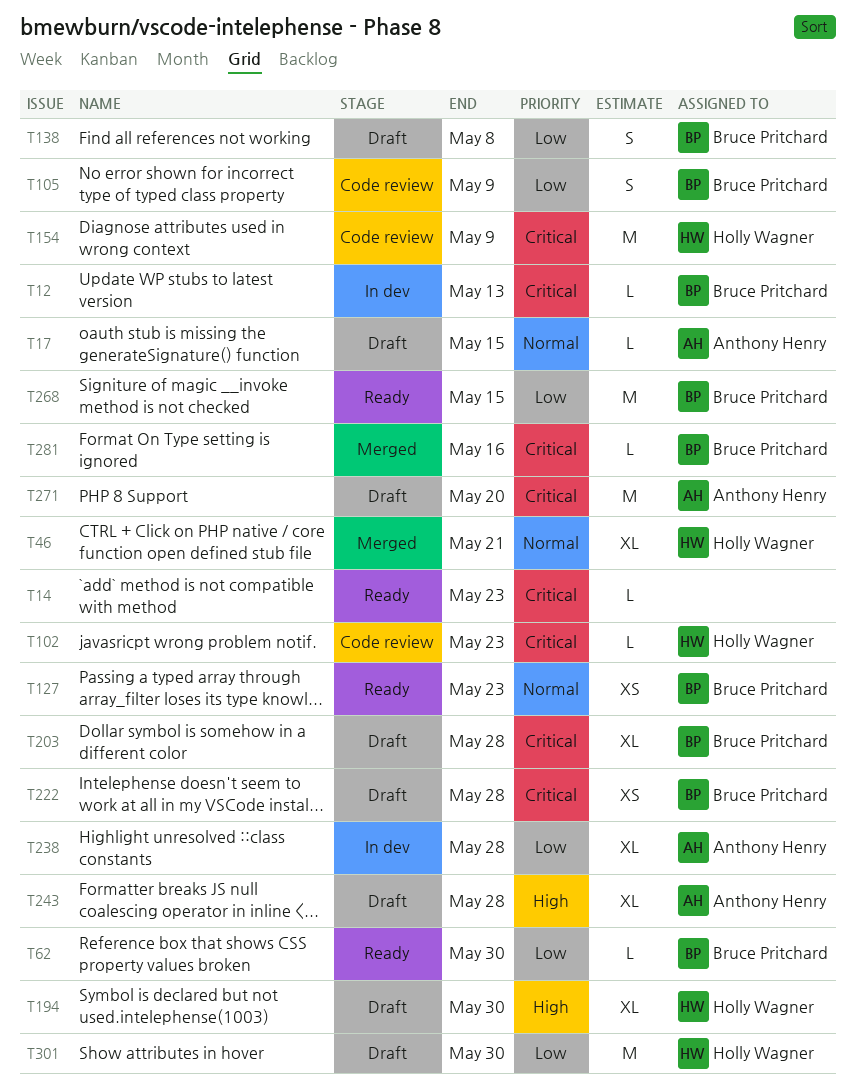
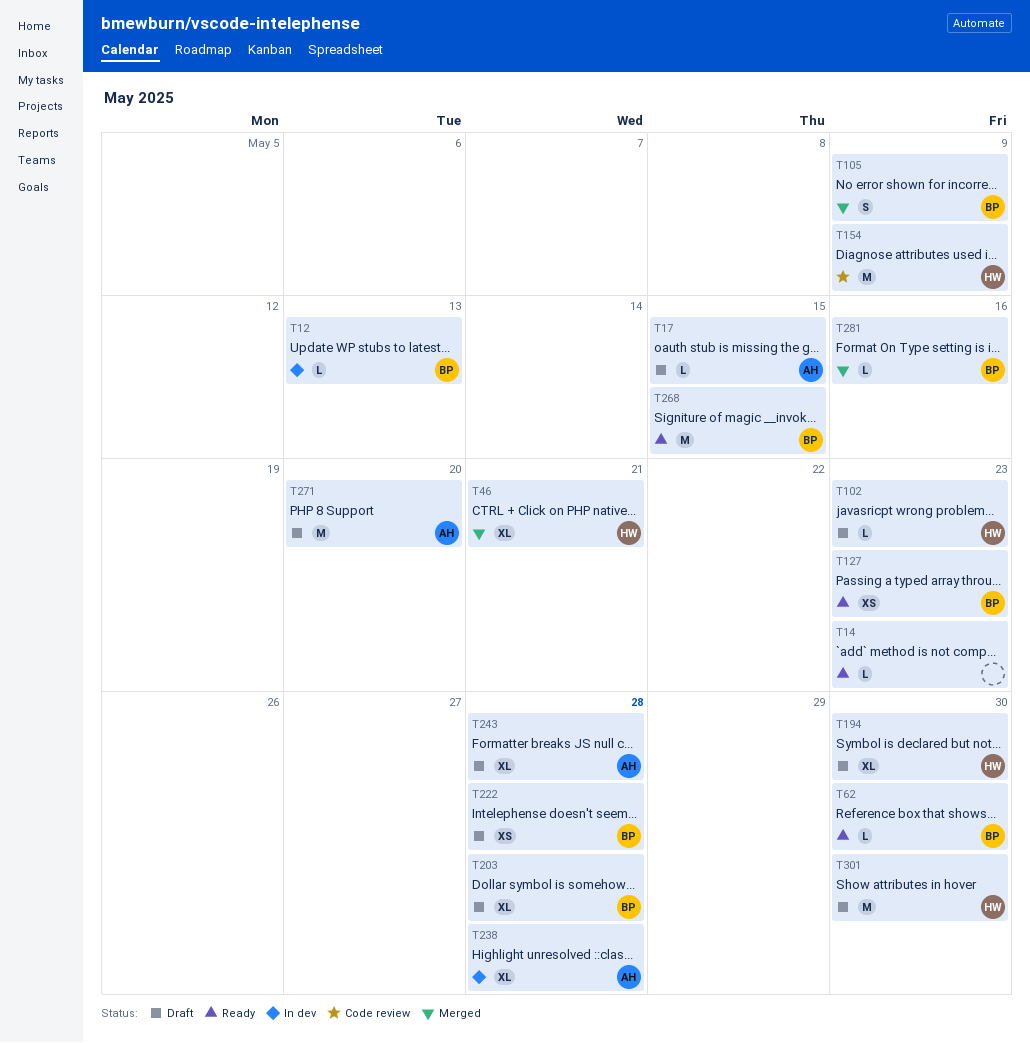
T102, status: Code review -> Draft
T105, status: Code review -> Merged
T138: present -> none

